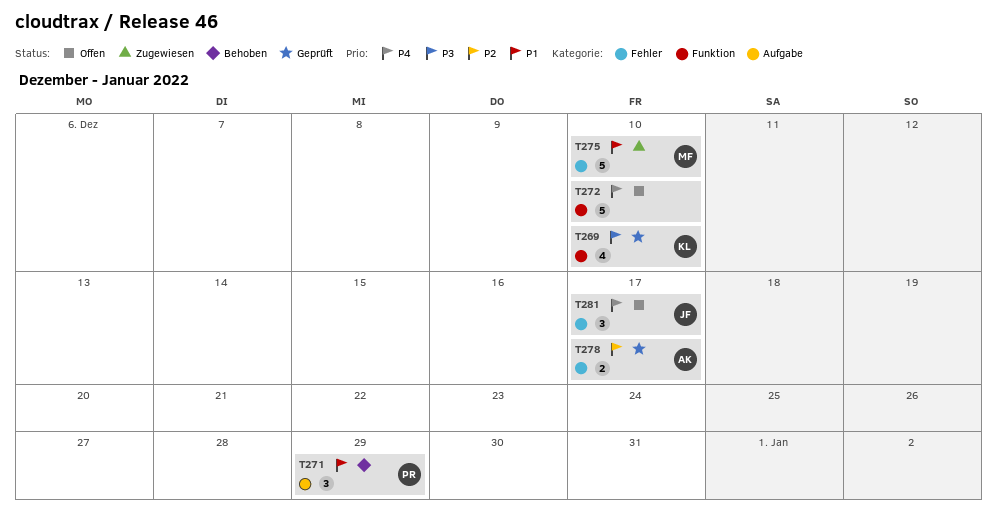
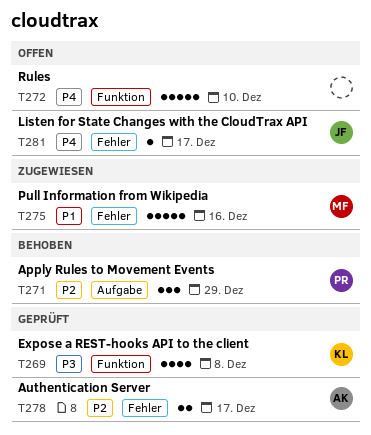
T269, due: Dec 10 -> Dec 8
T271, priority: P1 -> P2
T275, due: Dec 10 -> Dec 16
T281, estimate: 3 -> 1

